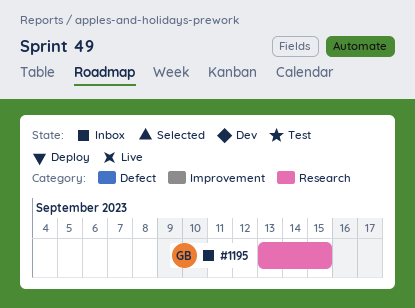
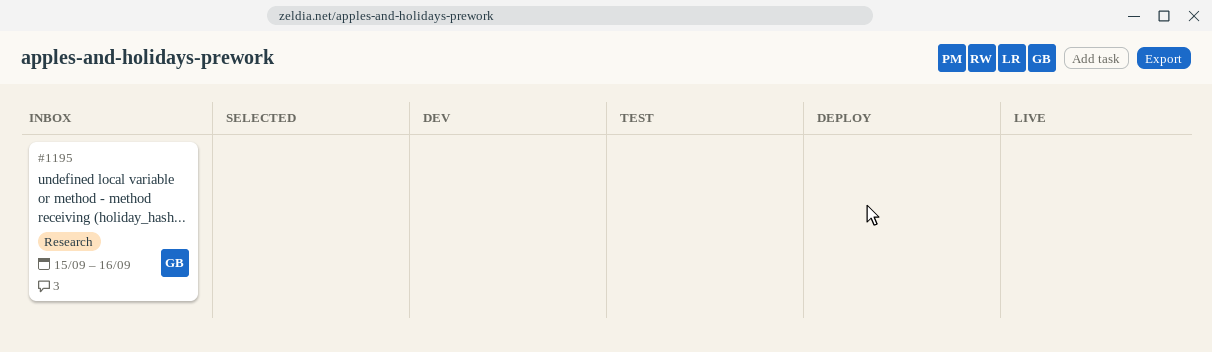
#1195, start: Sep 13 -> Sep 15
#1195, due: Sep 15 -> Sep 16

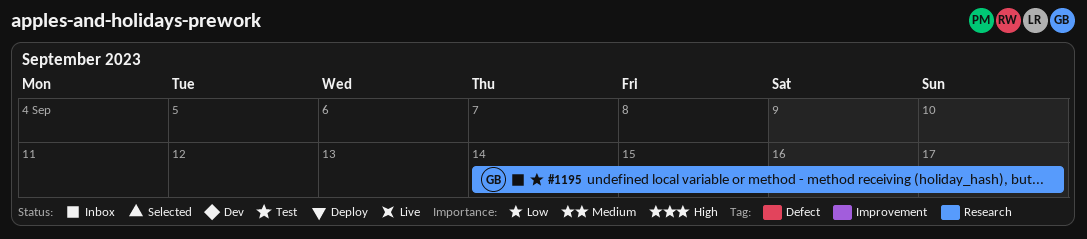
#1195, start: Sep 15 -> Sep 14
#1195, due: Sep 16 -> Sep 17

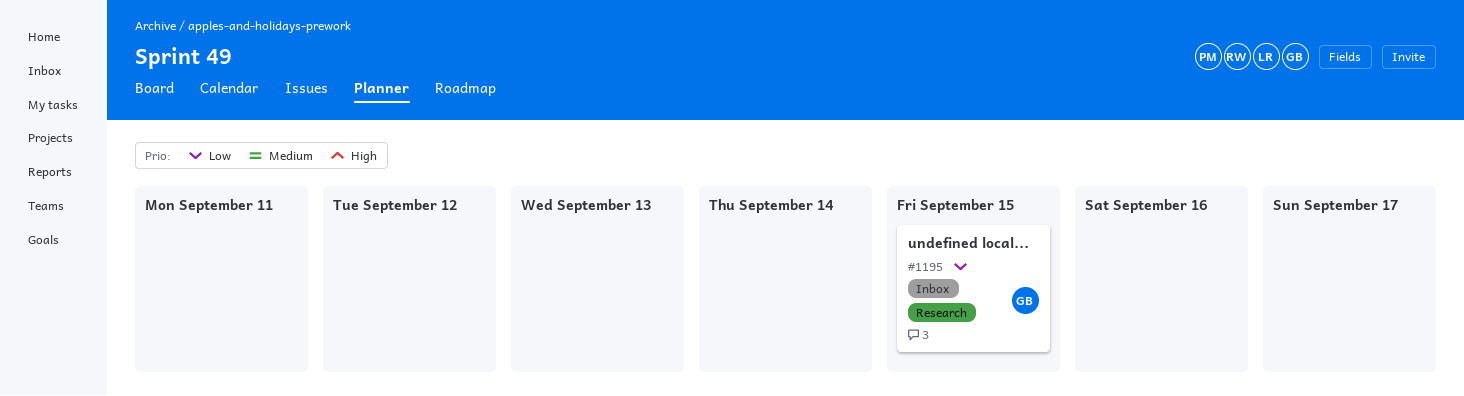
#1195, due: Sep 17 -> Sep 15

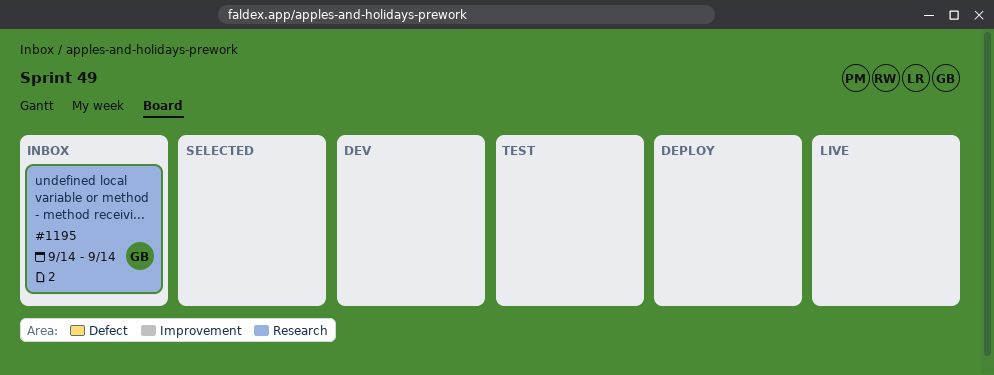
#1195, due: Sep 15 -> Sep 14

